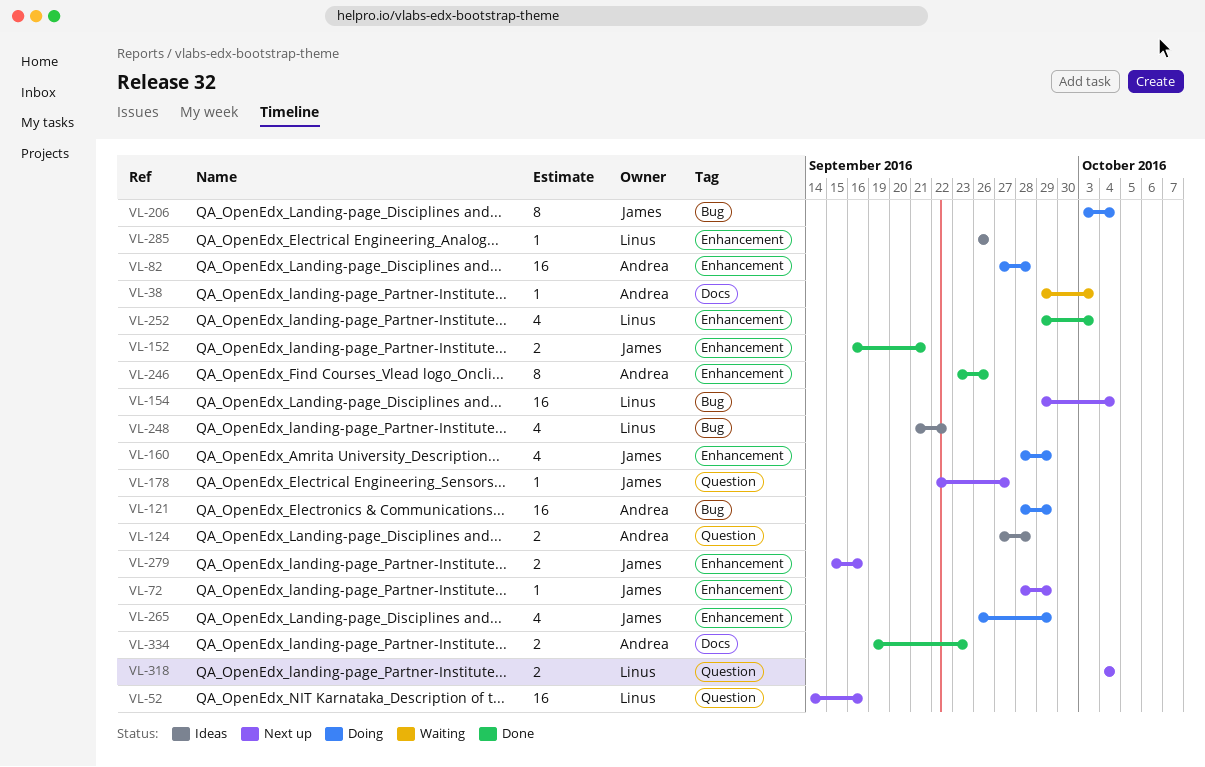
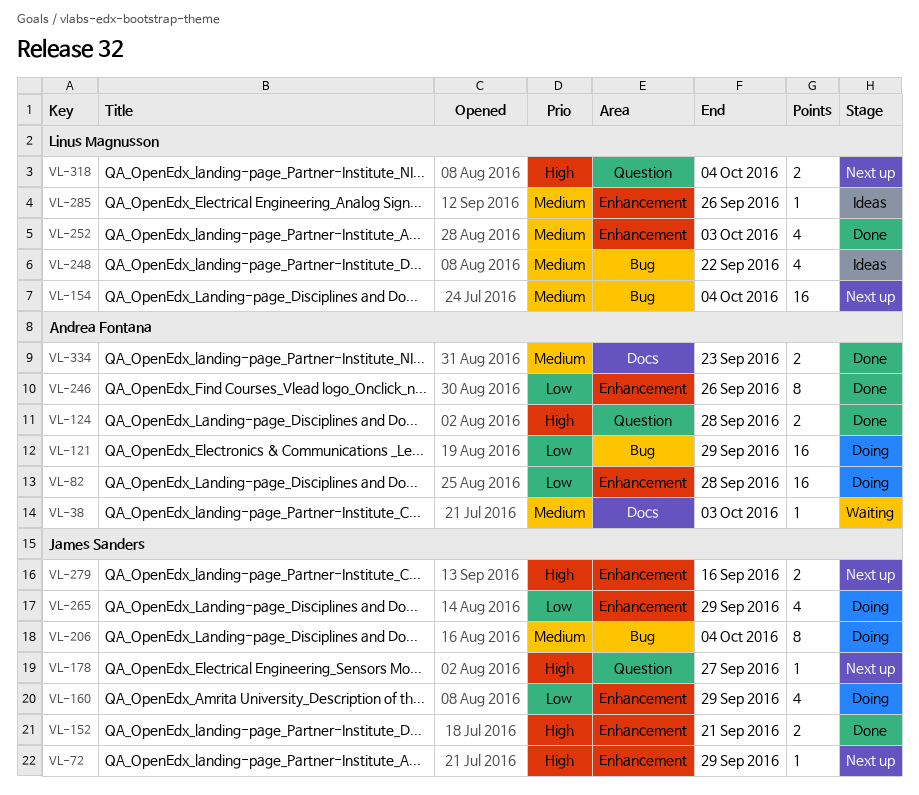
VL-52: present -> none
VL-124, status: Ideas -> Done

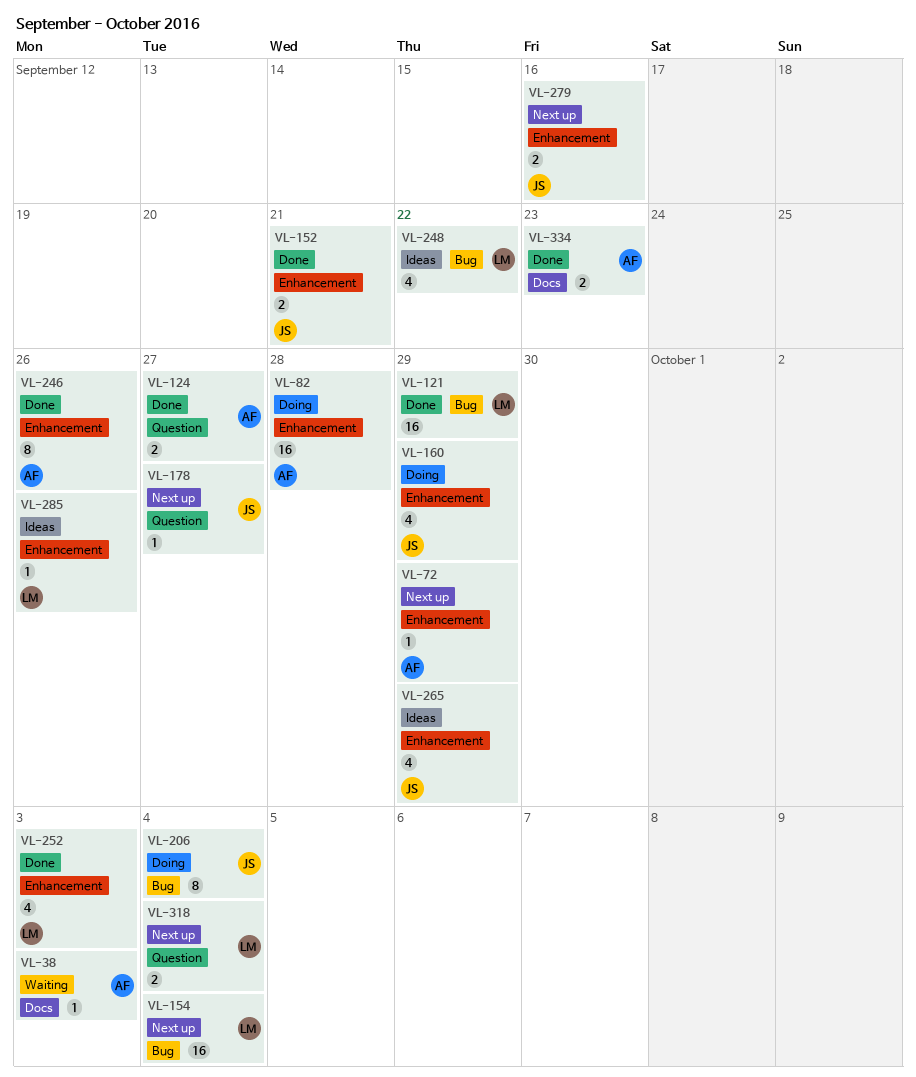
VL-72, owner: James Sanders -> Andrea Fontana
VL-121, status: Doing -> Done
VL-121, owner: Andrea Fontana -> Linus Magnusson
VL-124, due: Sep 28 -> Sep 27
VL-265, status: Doing -> Ideas

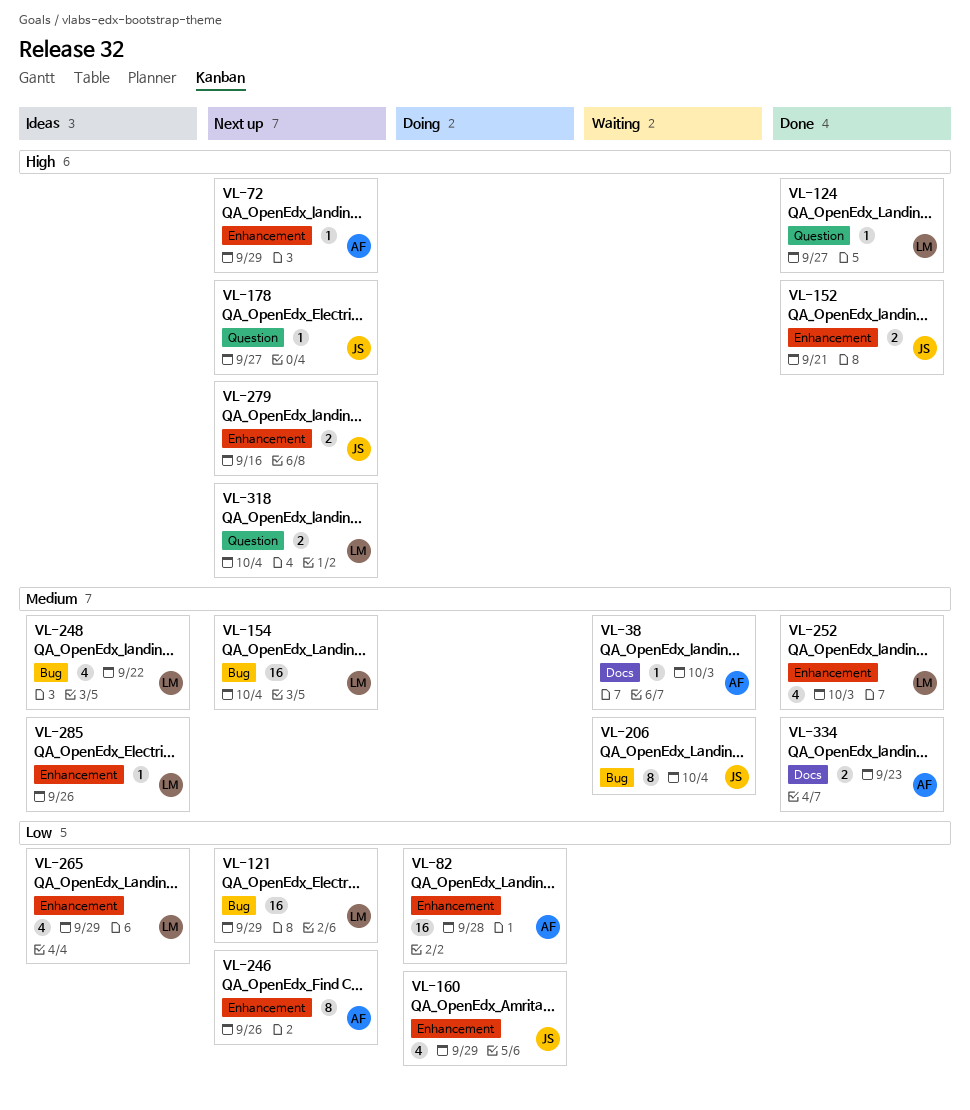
VL-121, status: Done -> Next up
VL-124, owner: AF -> LM
VL-124, estimate: 2 -> 1
VL-206, status: Doing -> Waiting
VL-246, status: Done -> Next up
VL-265, owner: JS -> LM

